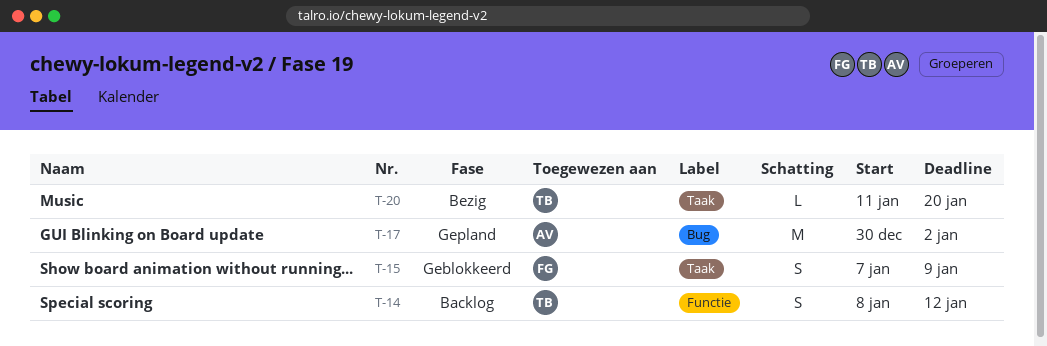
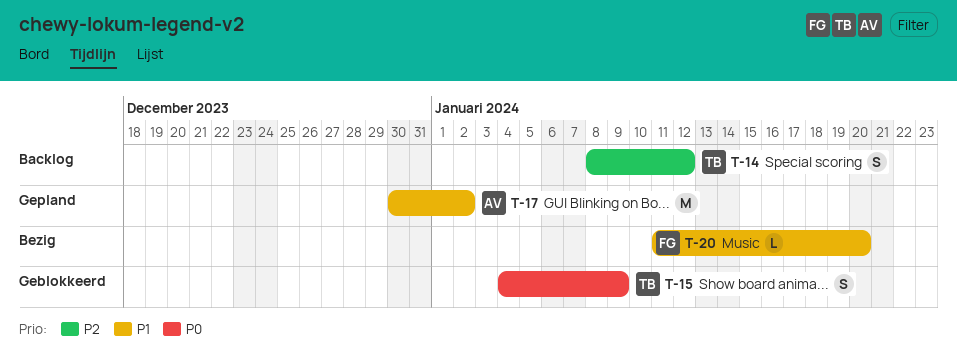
T-15, owner: FG -> TB
T-15, start: Jan 7 -> Jan 4
T-20, owner: TB -> FG

